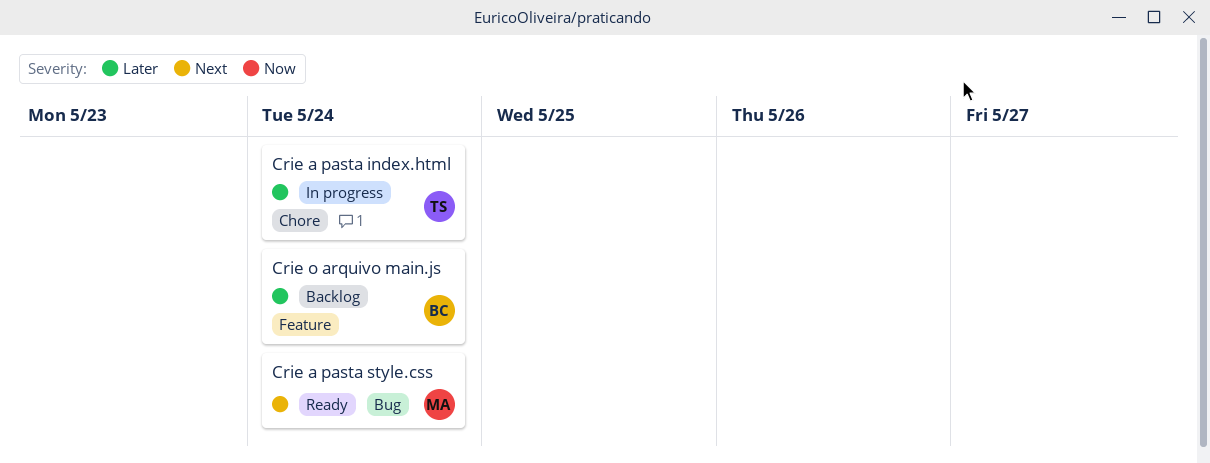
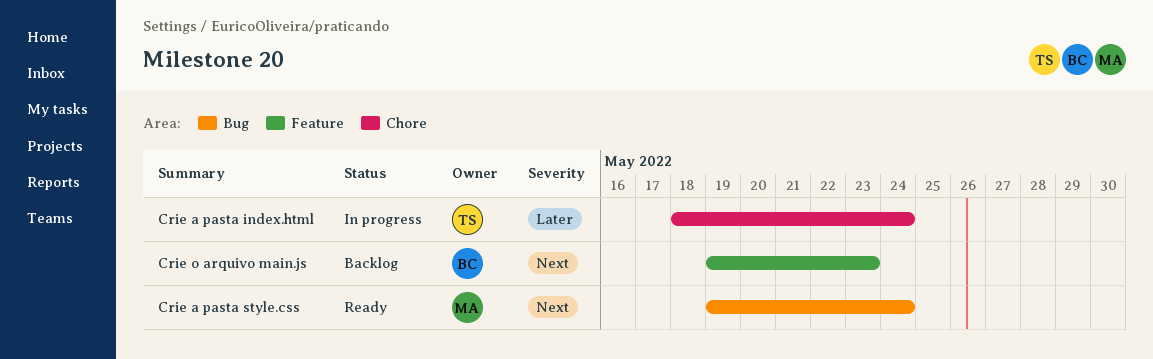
Crie o arquivo main.js, priority: Later -> Next
Crie o arquivo main.js, due: May 24 -> May 23

